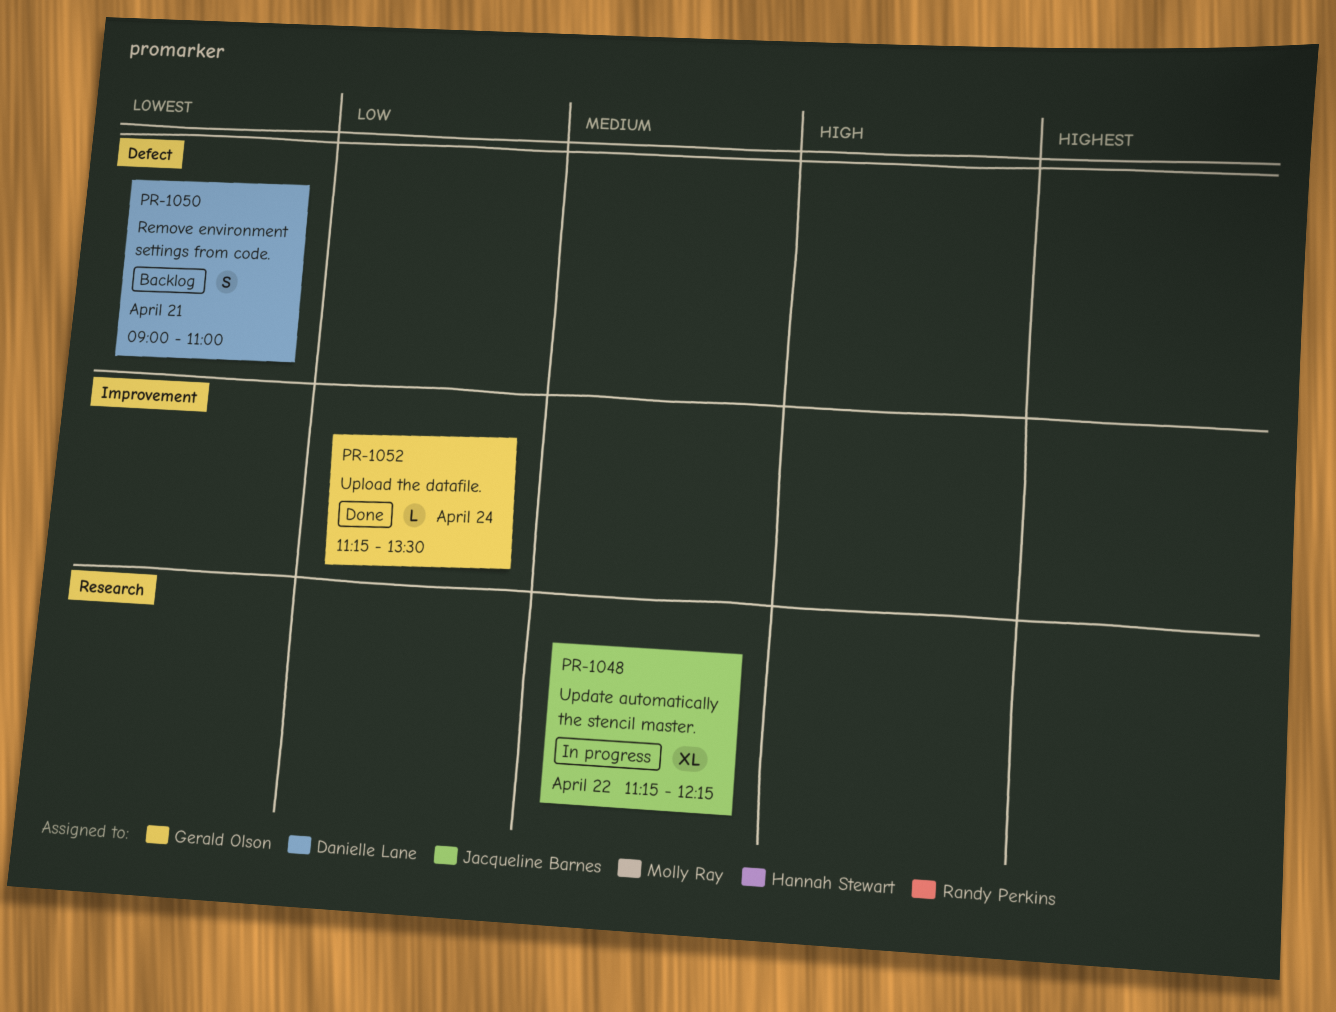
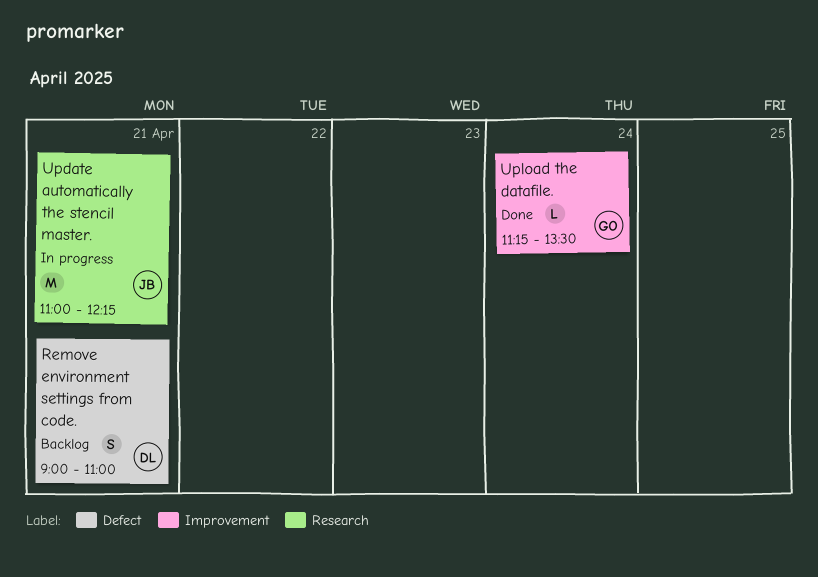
Update automatically the stencil master., estimate: XL -> M
Update automatically the stencil master., day: Apr 22 -> Apr 21
Update automatically the stencil master., begins: 11:15 -> 11:00

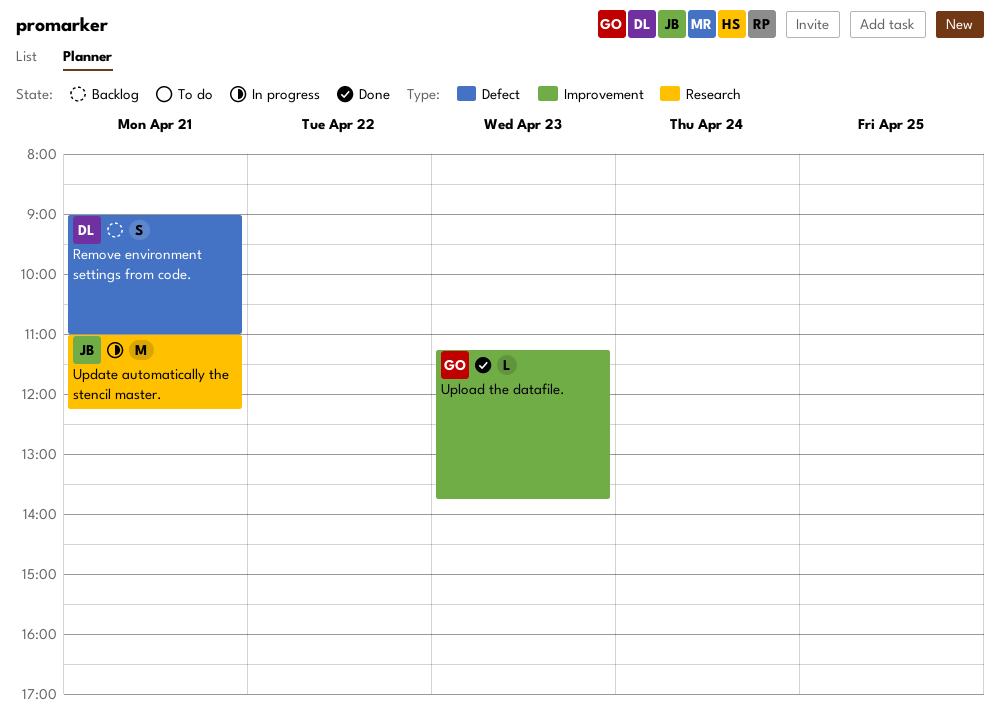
Upload the datafile., day: Apr 24 -> Apr 23
Upload the datafile., ends: 13:30 -> 13:45

